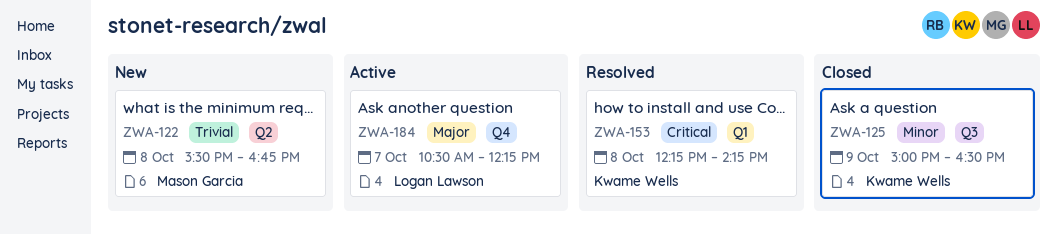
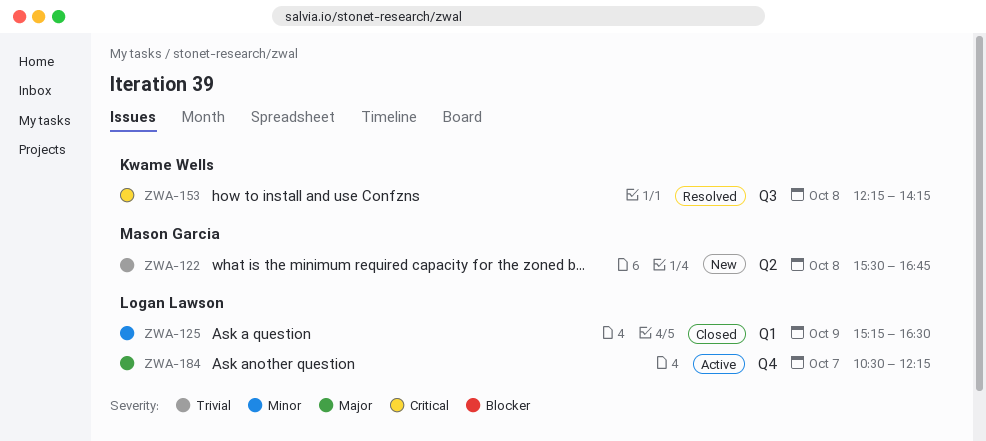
ZWA-125, owner: Kwame Wells -> Logan Lawson
ZWA-125, label: Q3 -> Q1
ZWA-125, begins: 15:00 -> 15:15
ZWA-153, label: Q1 -> Q3

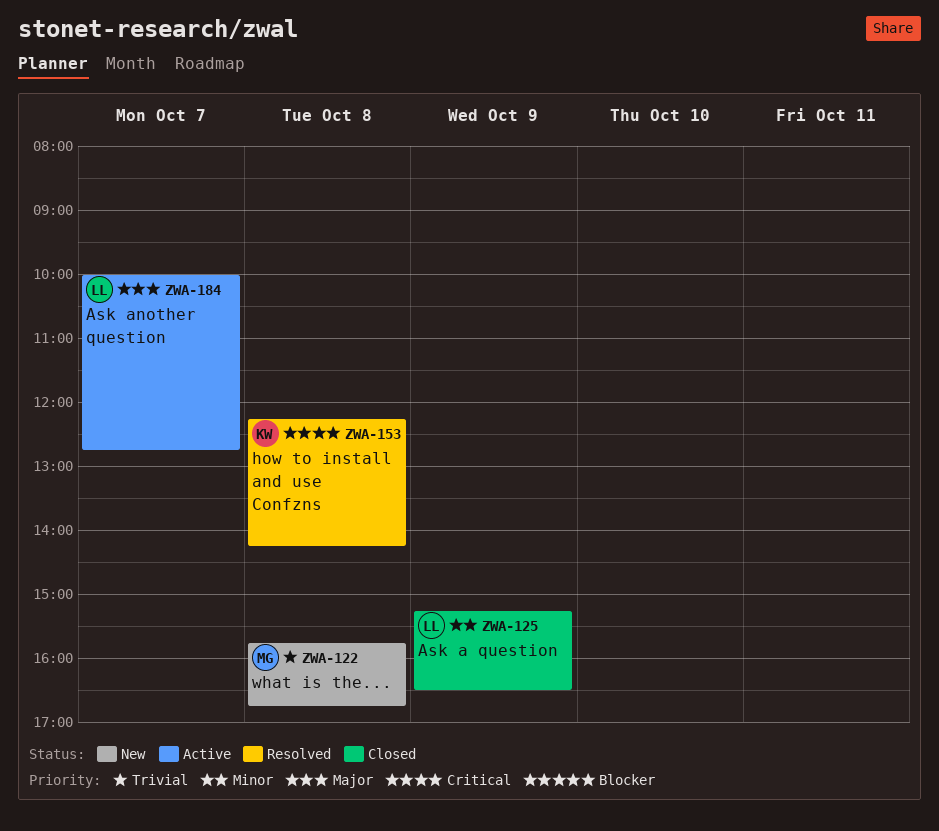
ZWA-122, begins: 15:30 -> 15:45
ZWA-184, begins: 10:30 -> 10:00
ZWA-184, ends: 12:15 -> 12:45

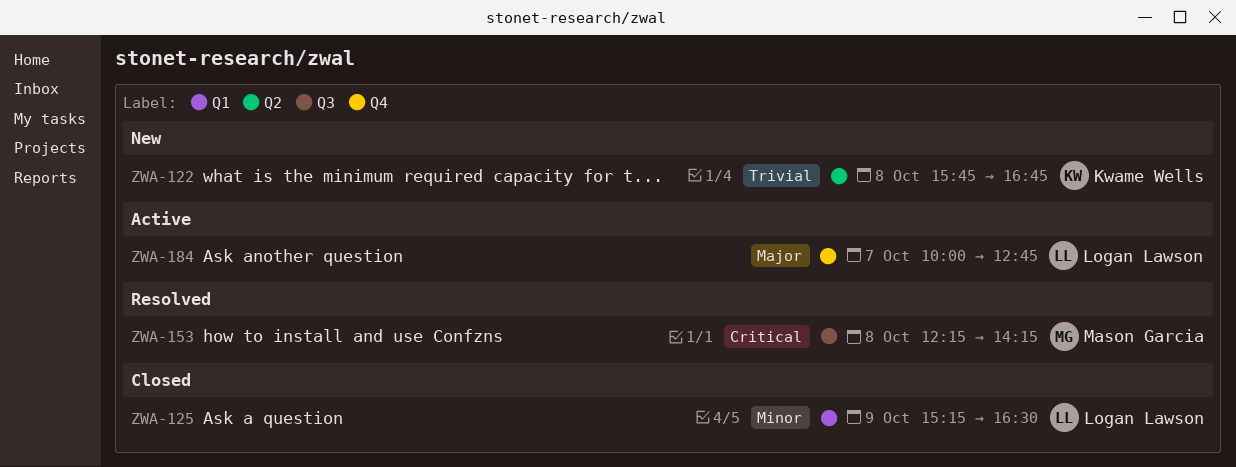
ZWA-122, owner: Mason Garcia -> Kwame Wells
ZWA-153, owner: Kwame Wells -> Mason Garcia

